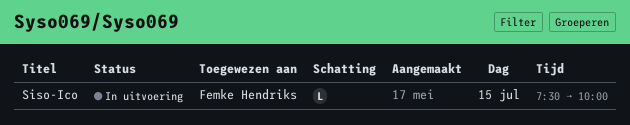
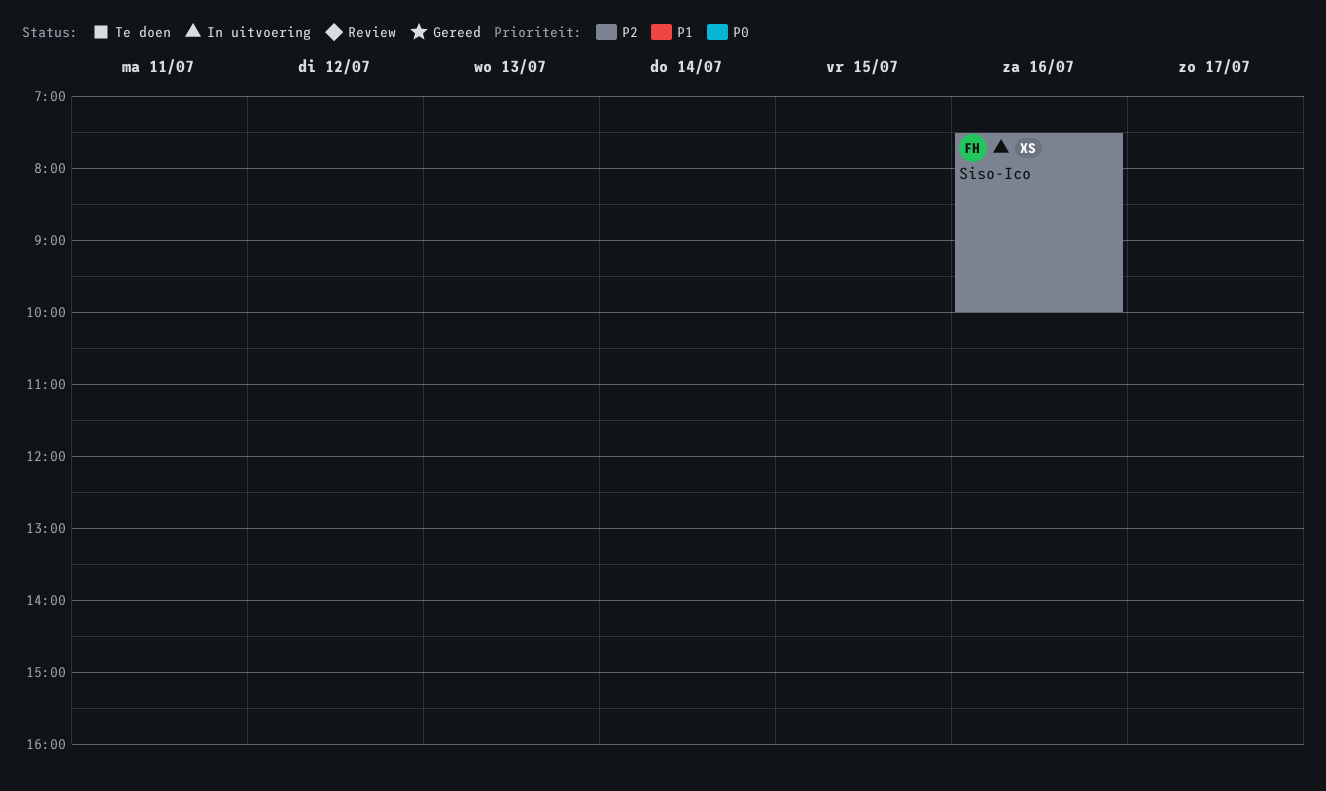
Siso-Ico, estimate: L -> XS
Siso-Ico, day: Jul 15 -> Jul 16

